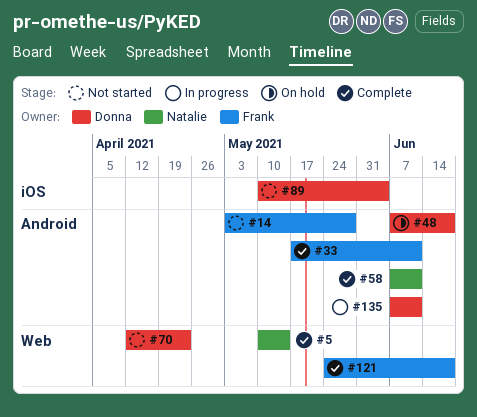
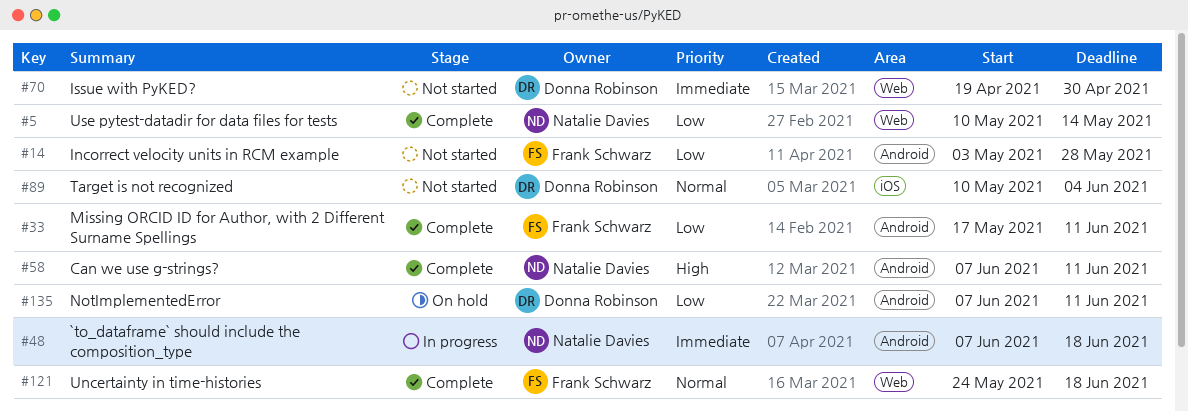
#48, status: On hold -> In progress
#48, owner: Donna Robinson -> Natalie Davies
#70, start: Apr 12 -> Apr 19
#70, due: Apr 23 -> Apr 30
#135, status: In progress -> On hold

